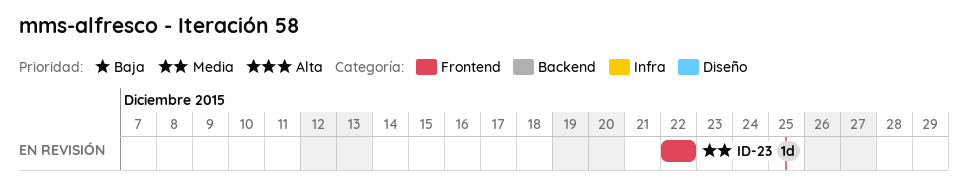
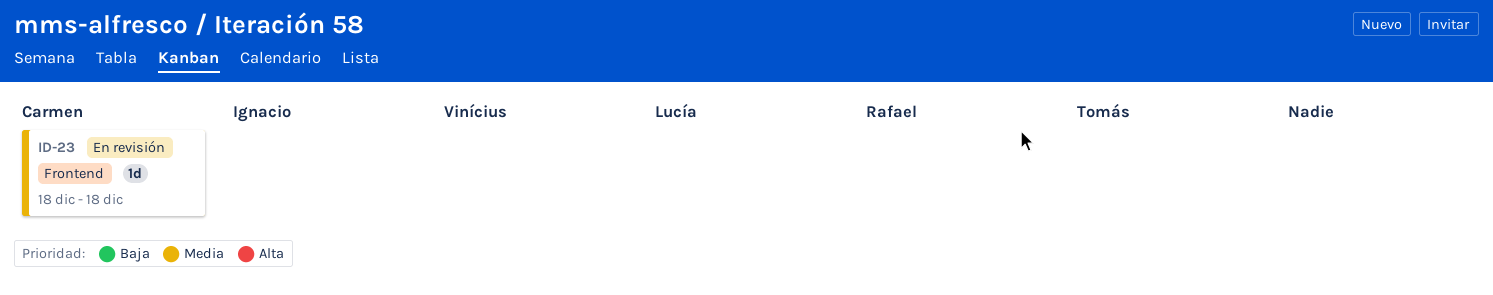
ID-23, start: Dec 22 -> Dec 18
ID-23, due: Dec 22 -> Dec 18

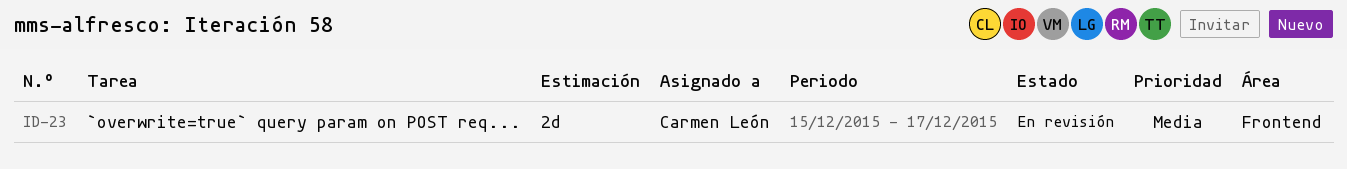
ID-23, estimate: 1d -> 2d
ID-23, start: Dec 18 -> Dec 15
ID-23, due: Dec 18 -> Dec 17

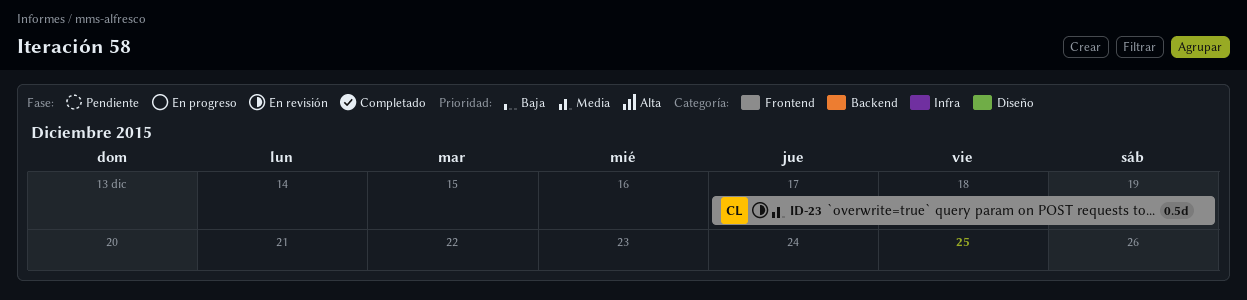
ID-23, estimate: 2d -> 0.5d
ID-23, start: Dec 15 -> Dec 17
ID-23, due: Dec 17 -> Dec 19

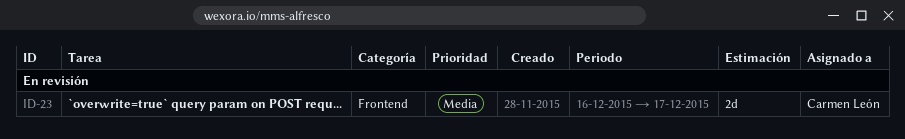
ID-23, estimate: 0.5d -> 2d
ID-23, start: Dec 17 -> Dec 16
ID-23, due: Dec 19 -> Dec 17

